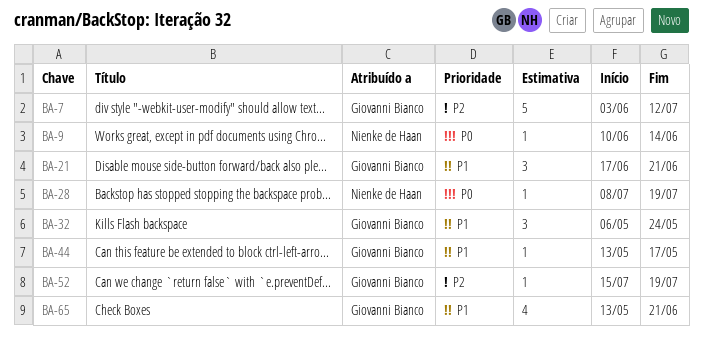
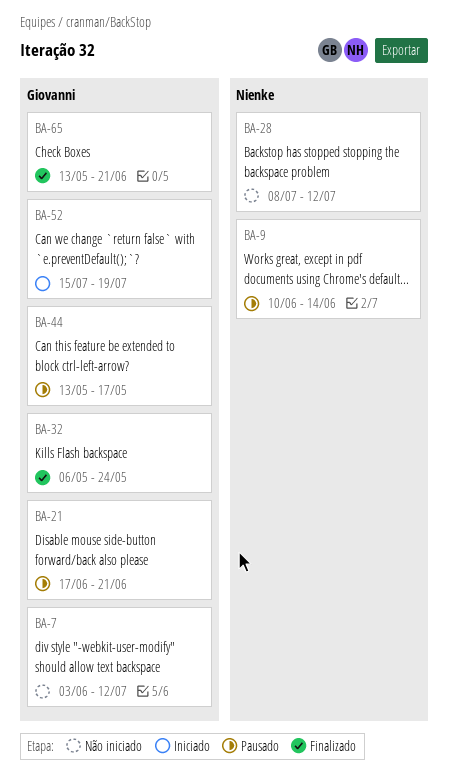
BA-28, due: Jul 19 -> Jul 12

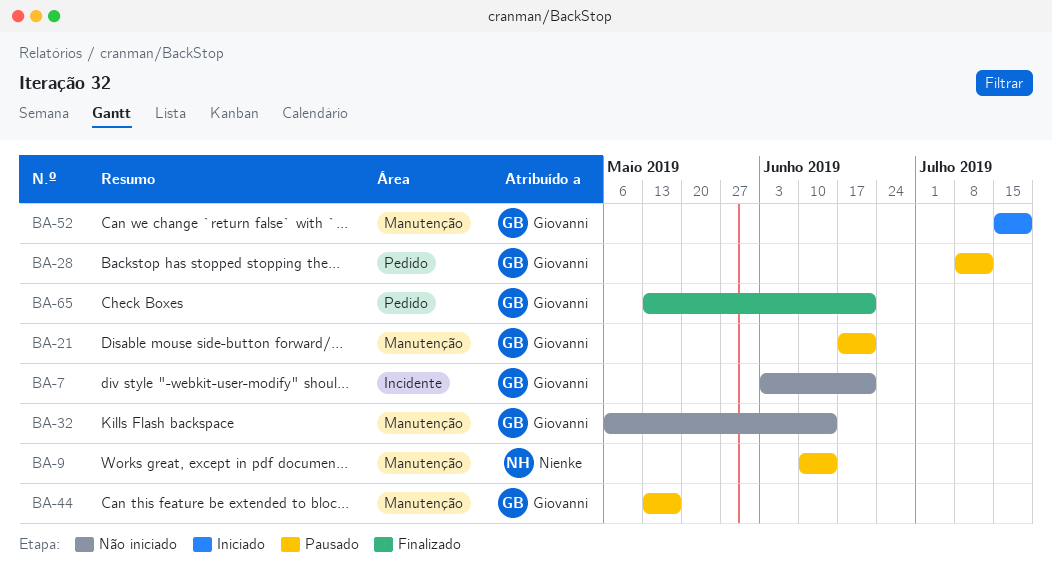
BA-7, due: Jul 12 -> Jun 21
BA-28, status: Não iniciado -> Pausado
BA-28, owner: Nienke -> Giovanni
BA-32, status: Finalizado -> Não iniciado
BA-32, due: May 24 -> Jun 14

